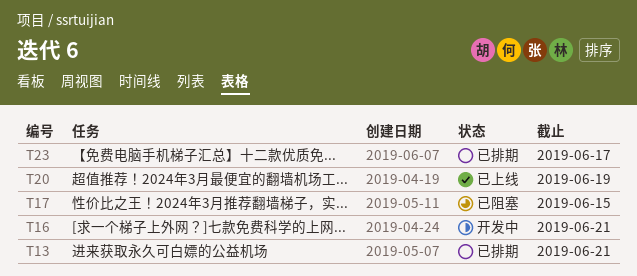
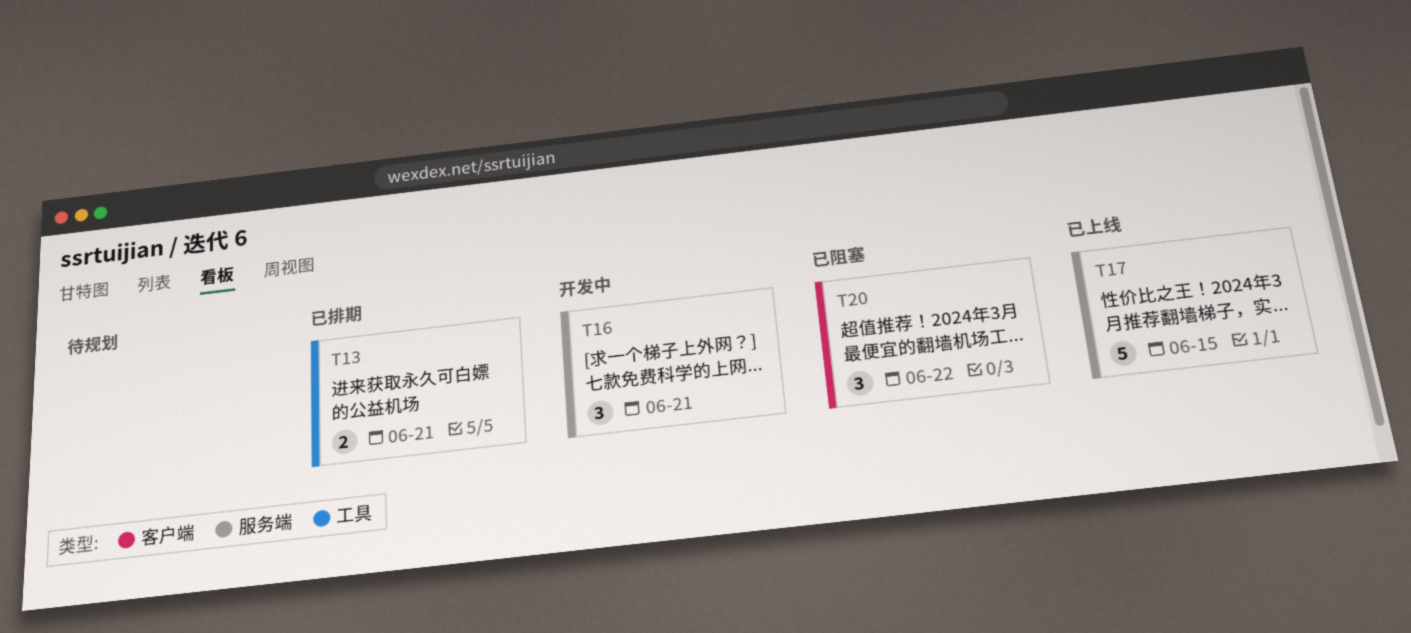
T17, status: 已阻塞 -> 已上线
T20, status: 已上线 -> 已阻塞
T20, due: Jun 19 -> Jun 22
T23: present -> none

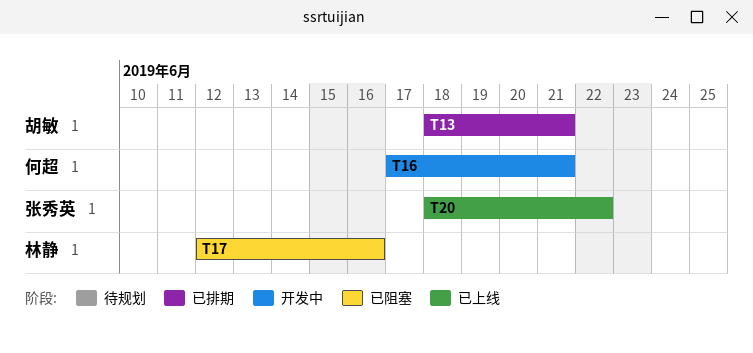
T17, status: 已上线 -> 已阻塞
T17, due: Jun 15 -> Jun 16
T20, status: 已阻塞 -> 已上线

